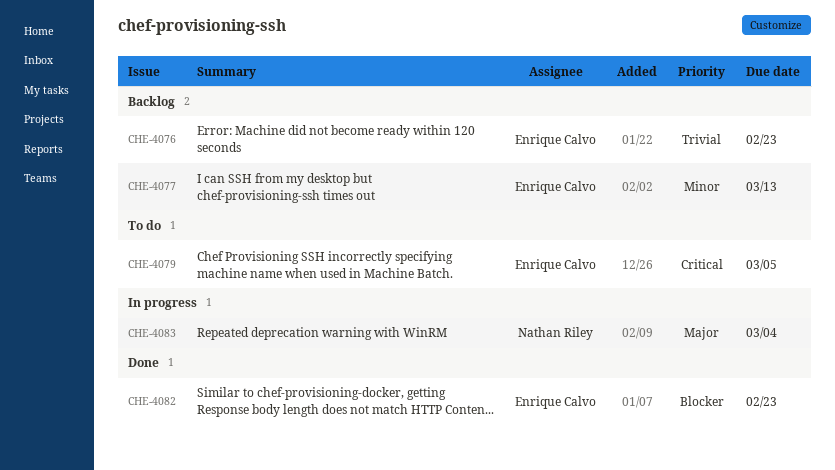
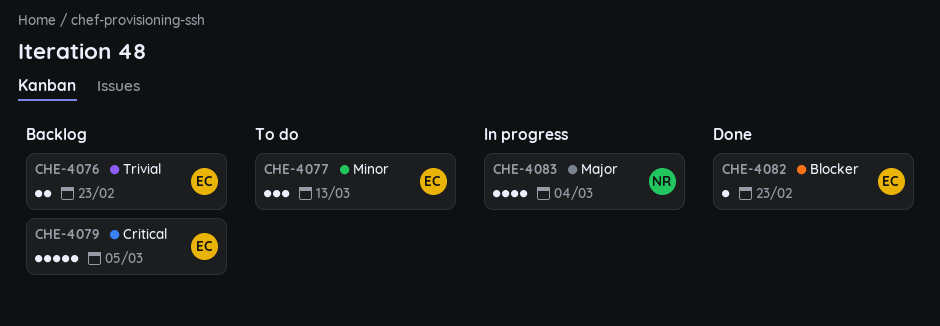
CHE-4077, status: Backlog -> To do
CHE-4079, status: To do -> Backlog

